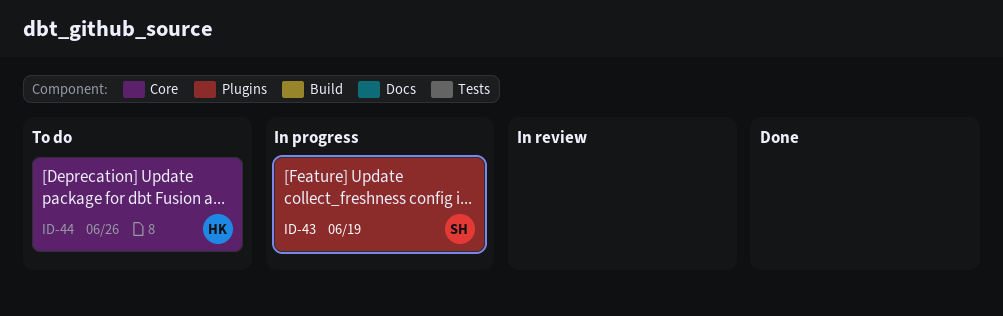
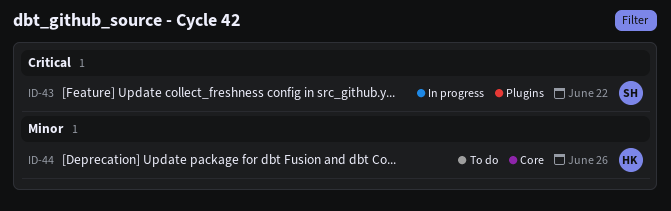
ID-43, due: Jun 19 -> Jun 22

